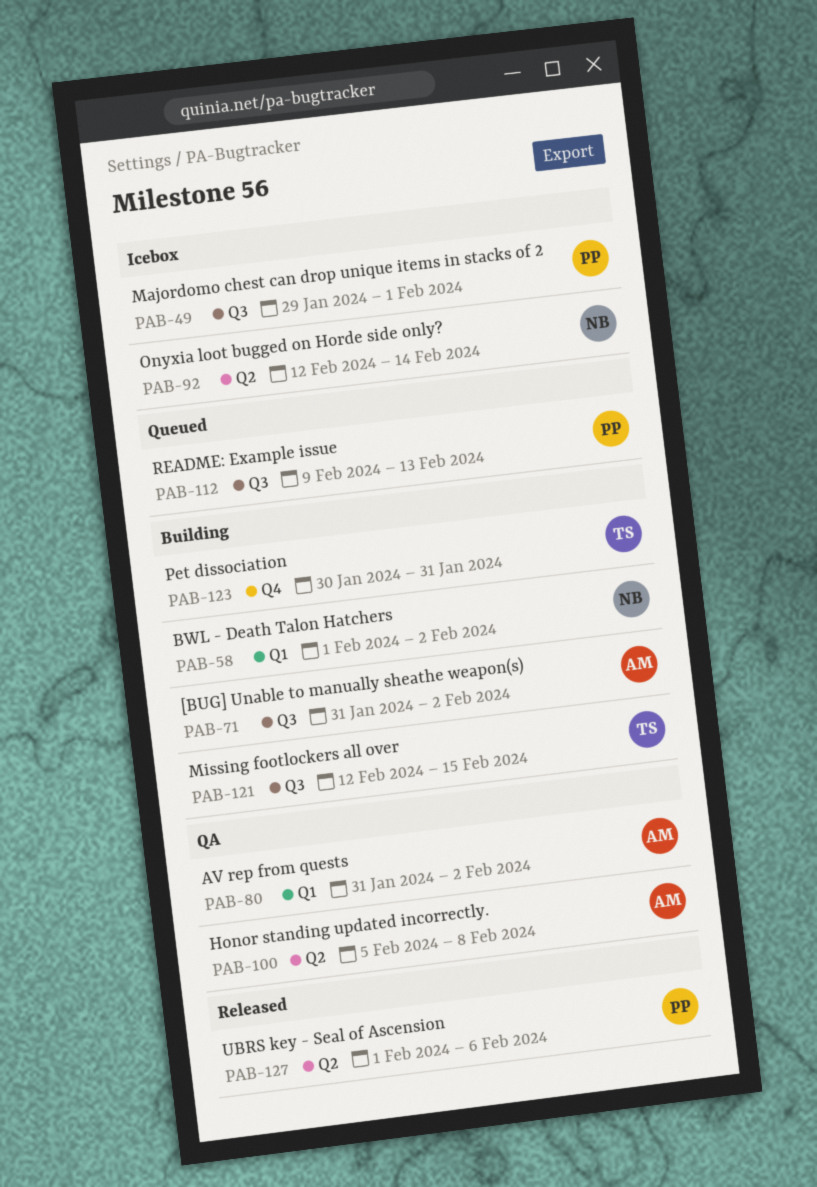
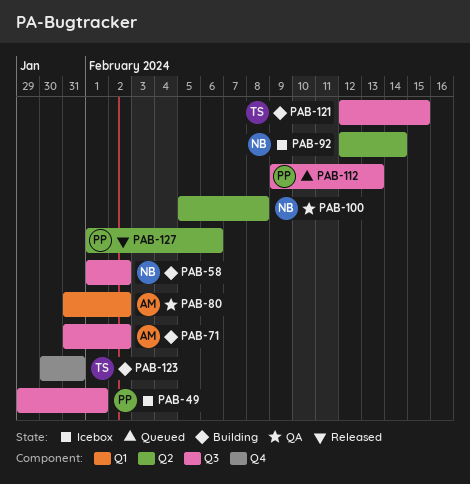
PAB-58, label: Q1 -> Q3
PAB-100, owner: AM -> NB

